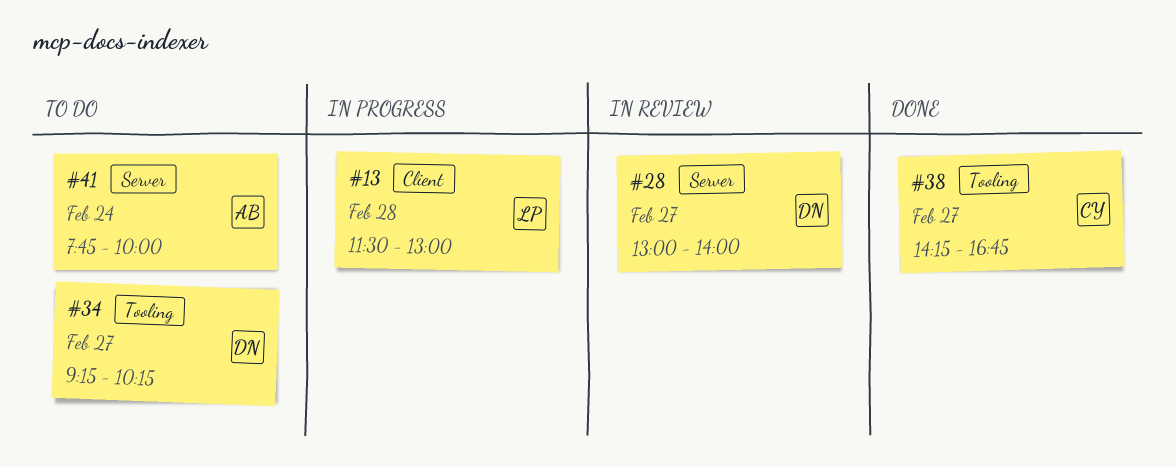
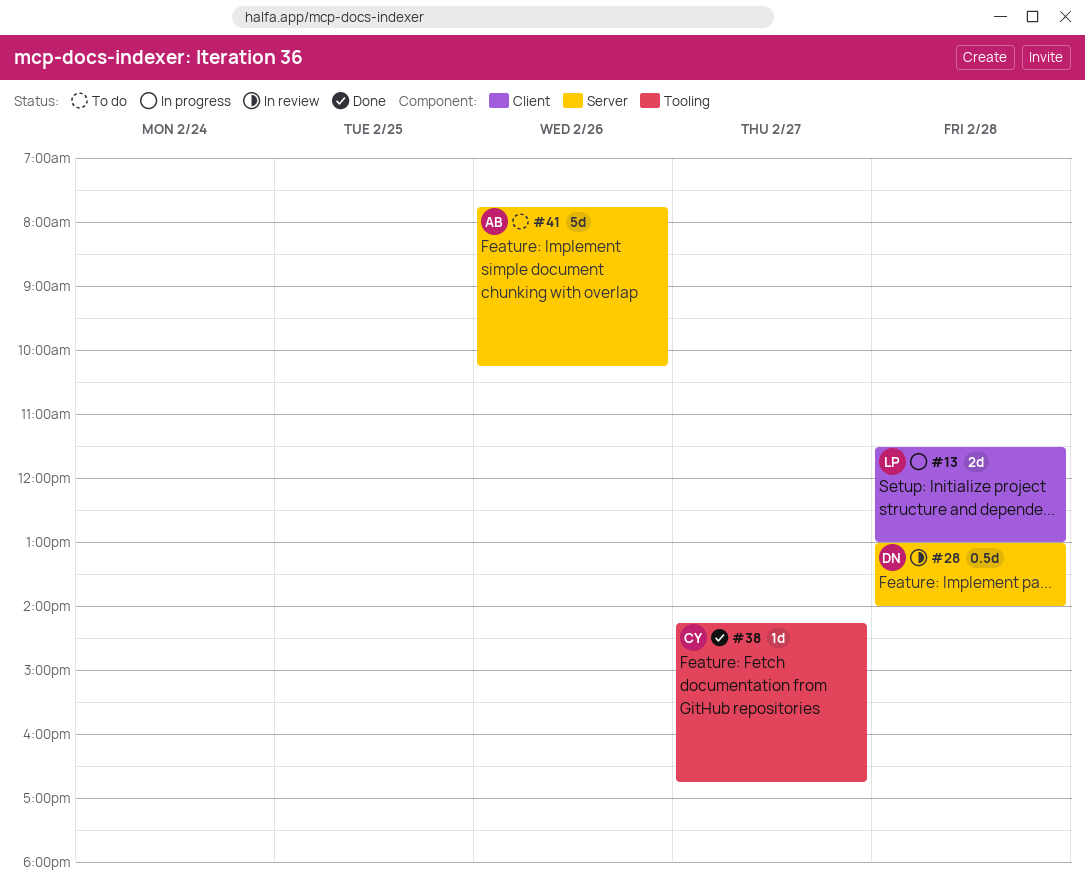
#28, day: Feb 27 -> Feb 28
#34: present -> none
#41, day: Feb 24 -> Feb 26
#41, ends: 10:00 -> 10:15

